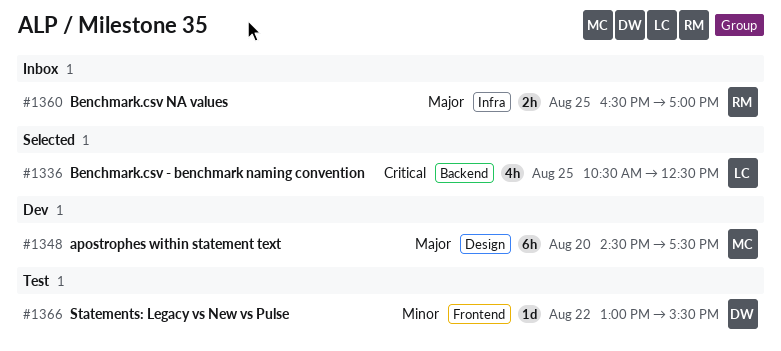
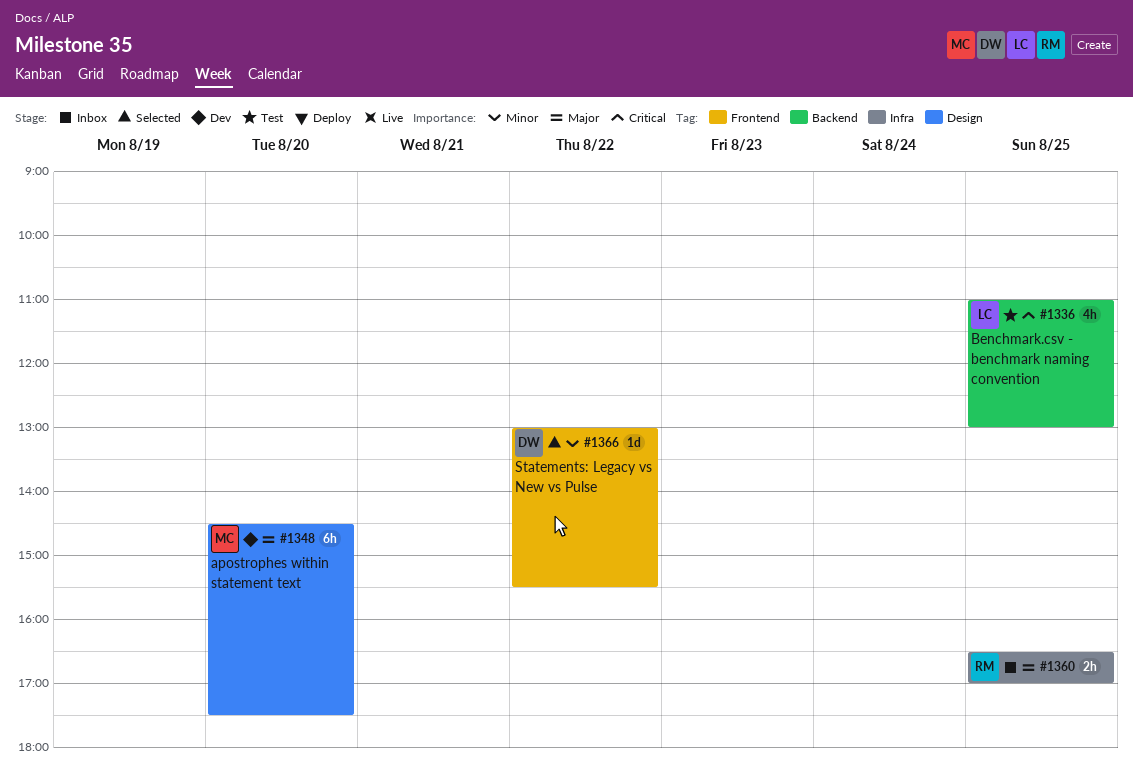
#1336, status: Selected -> Test
#1336, begins: 10:30 -> 11:00
#1336, ends: 12:30 -> 13:00
#1366, status: Test -> Selected

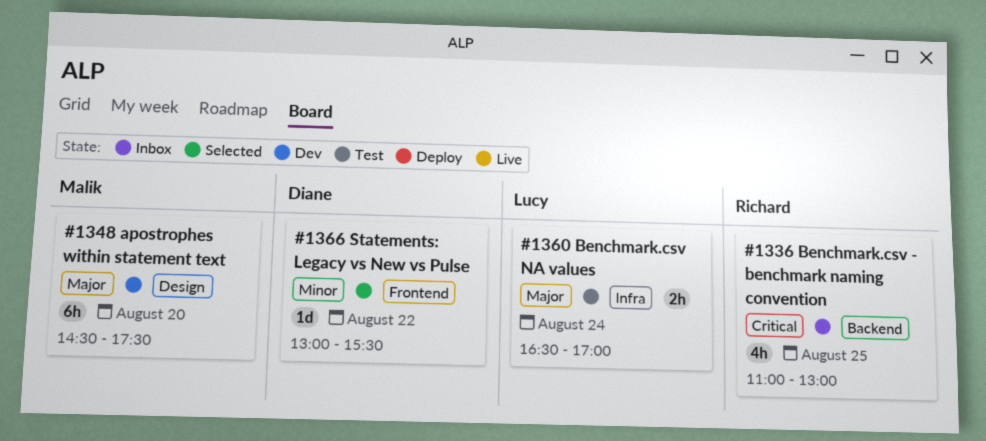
#1336, status: Test -> Inbox
#1336, owner: Lucy -> Richard
#1360, status: Inbox -> Test
#1360, owner: Richard -> Lucy
#1360, day: Aug 25 -> Aug 24

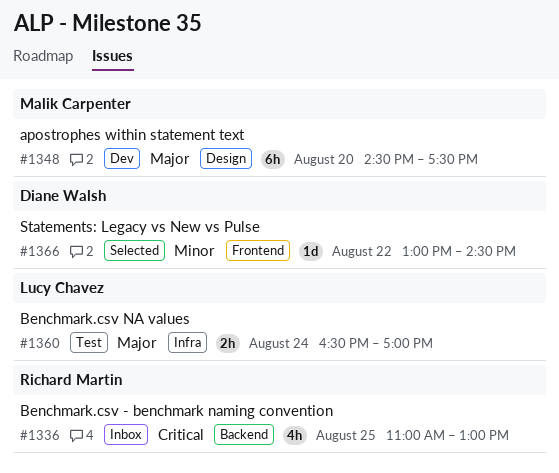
#1366, ends: 15:30 -> 14:30

